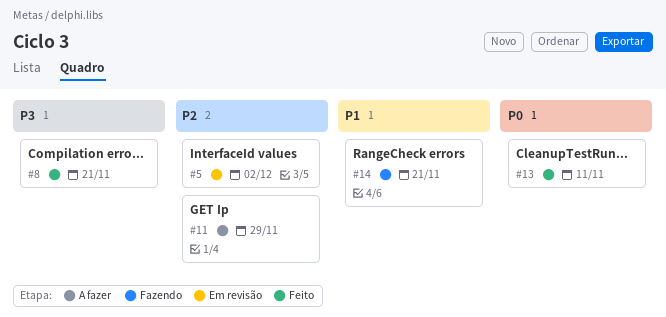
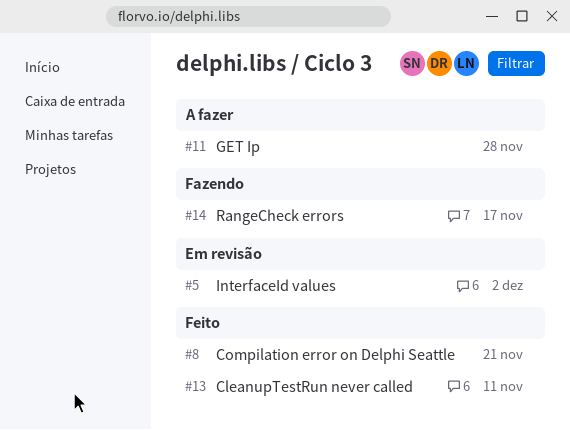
#11, due: Nov 29 -> Nov 28
#14, due: Nov 21 -> Nov 17

